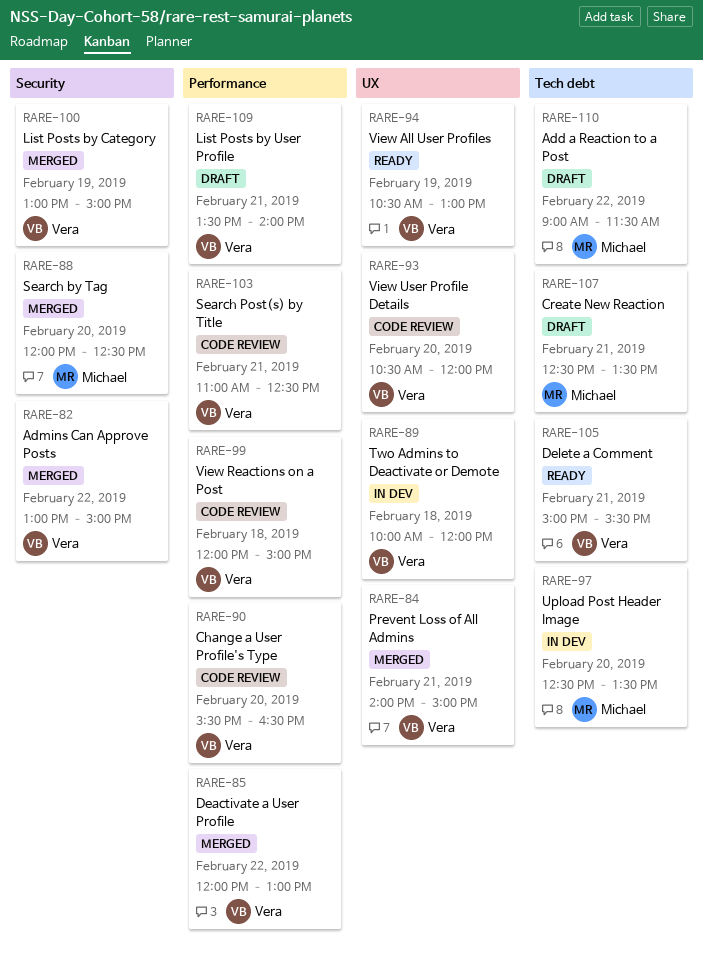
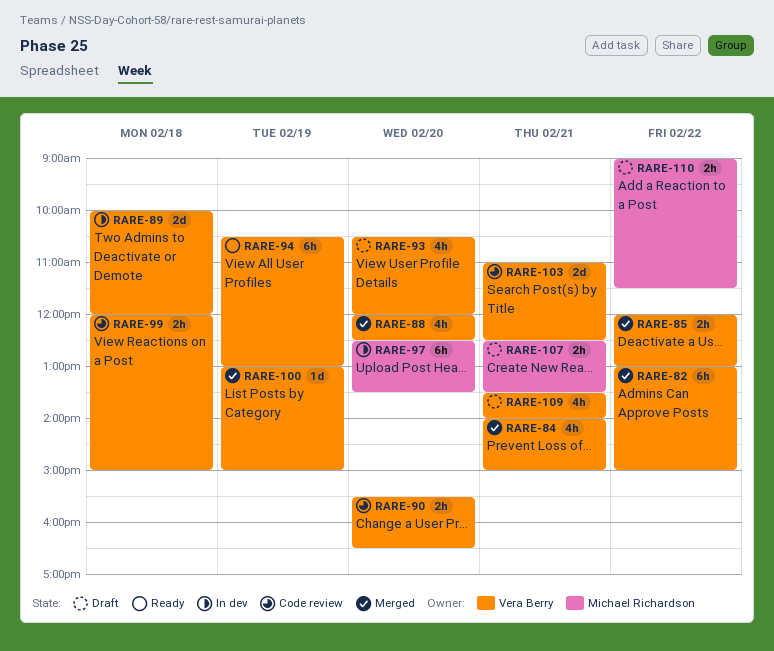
RARE-88, owner: Michael Richardson -> Vera Berry
RARE-93, status: Code review -> Draft
RARE-105: present -> none

